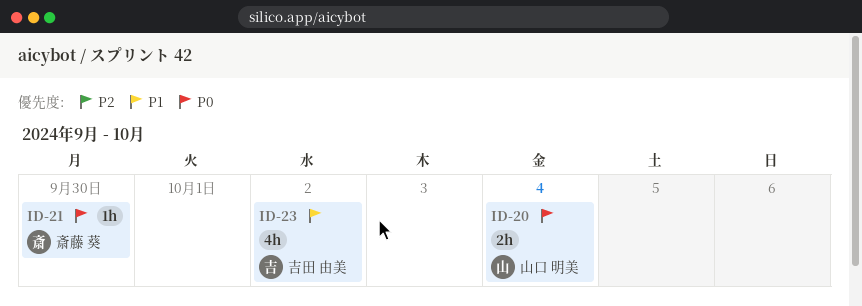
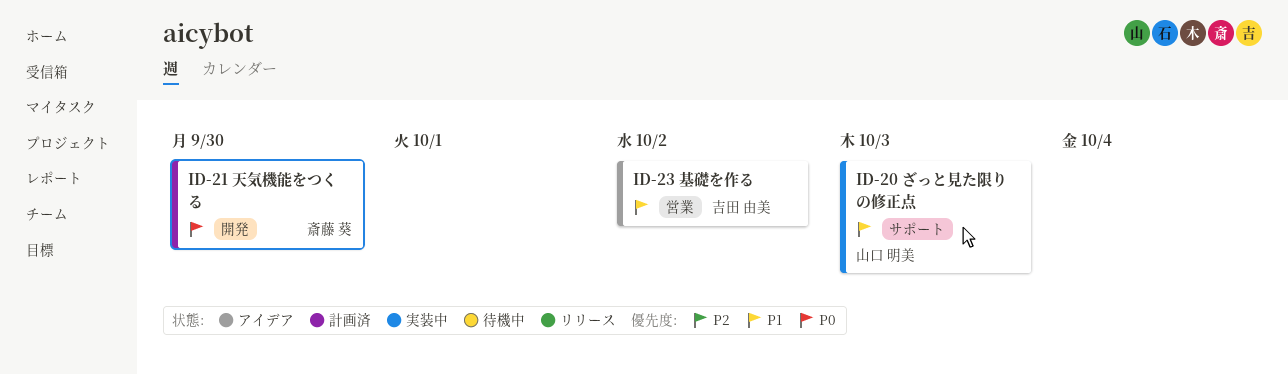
ID-20, priority: P0 -> P1
ID-20, due: Oct 4 -> Oct 3

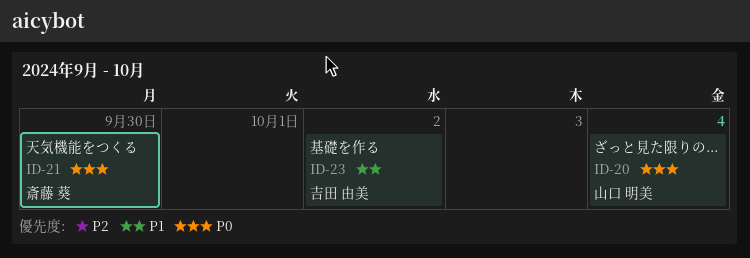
ID-20, priority: P1 -> P0
ID-20, due: Oct 3 -> Oct 4

